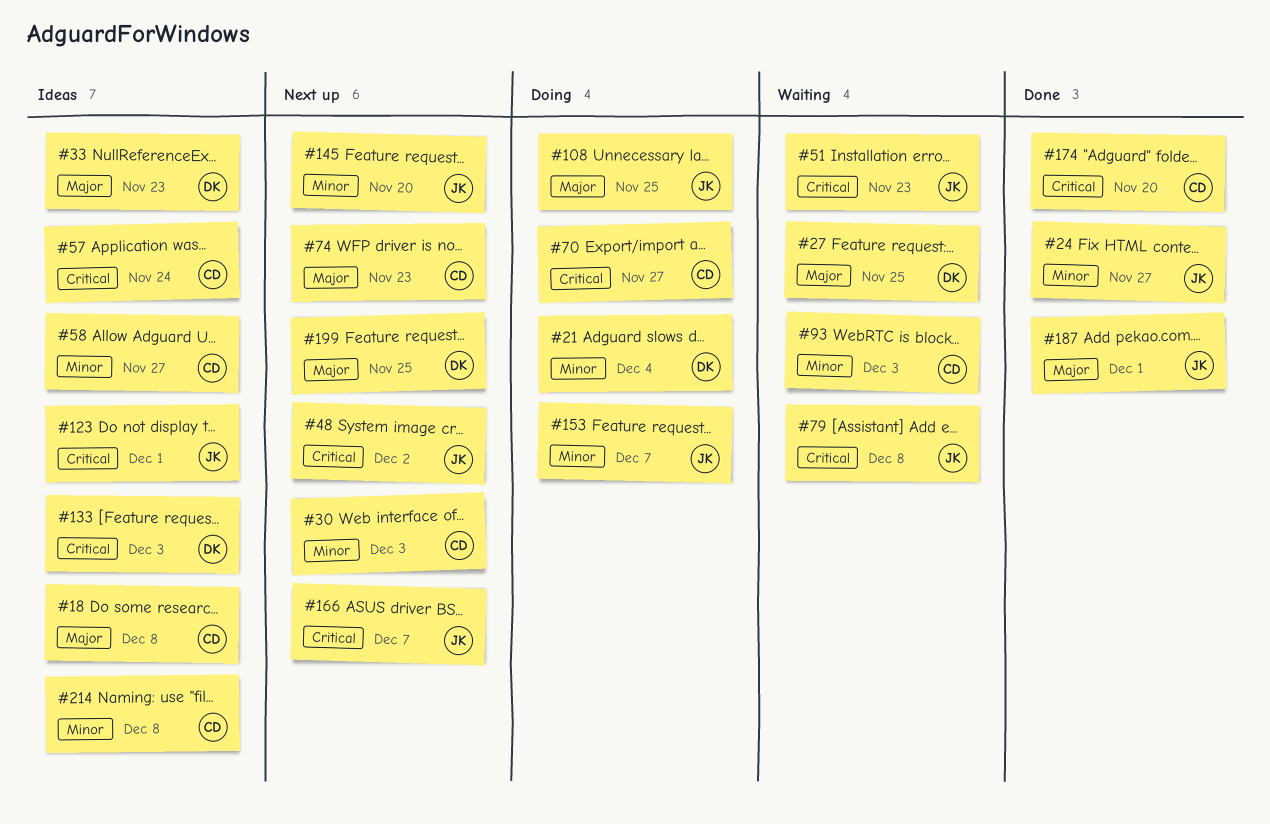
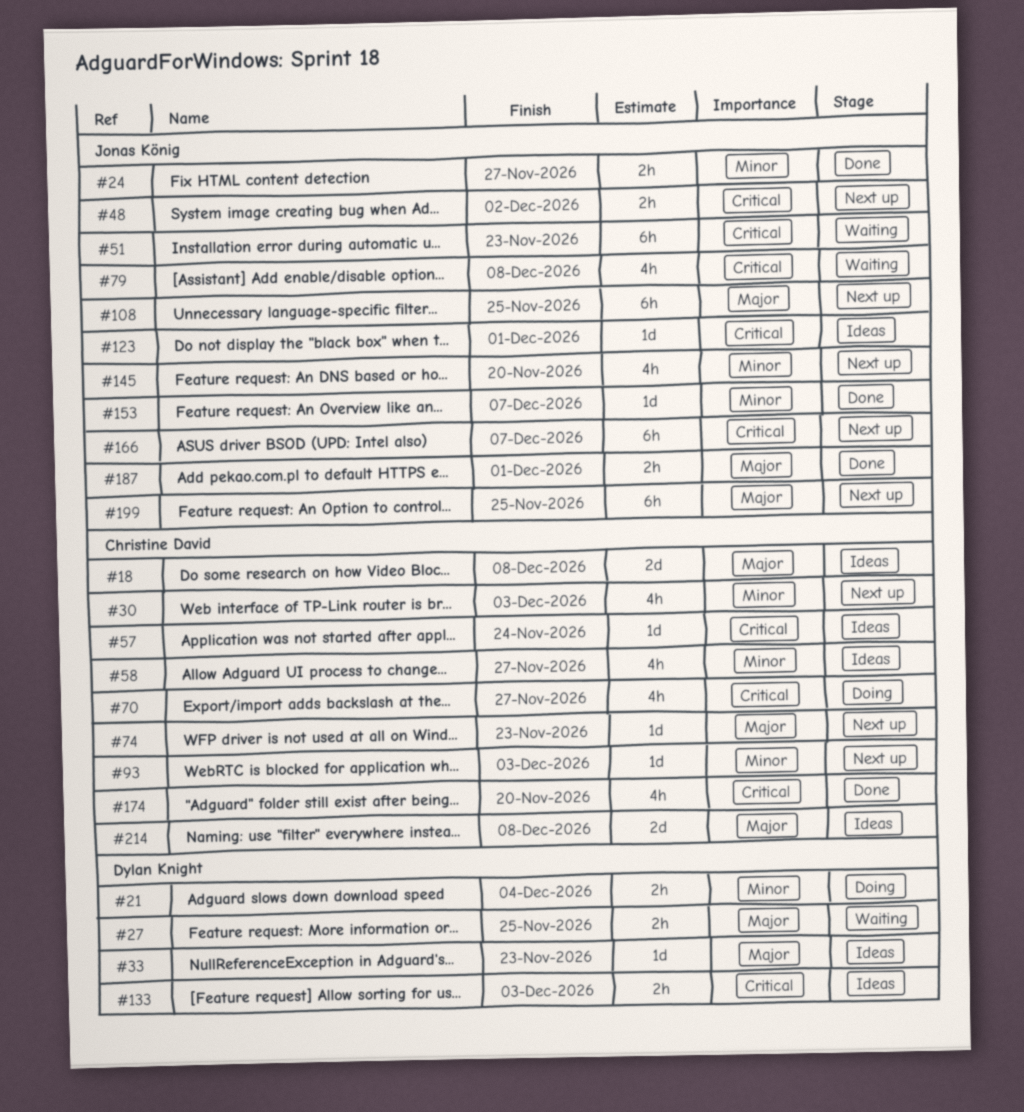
#93, status: Waiting -> Next up
#108, status: Doing -> Next up
#153, status: Doing -> Done
#199, owner: Dylan Knight -> Jonas König
#214, priority: Minor -> Major

